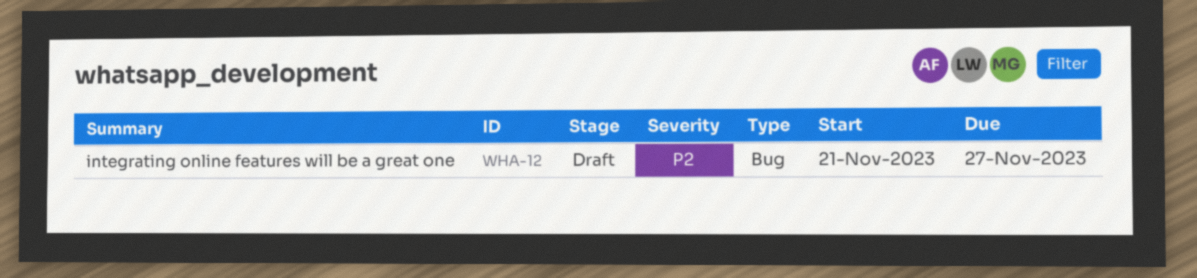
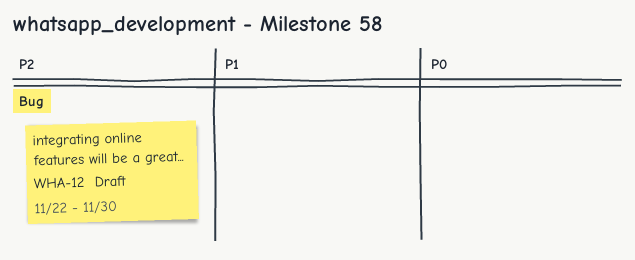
WHA-12, start: Nov 21 -> Nov 22
WHA-12, due: Nov 27 -> Nov 30

